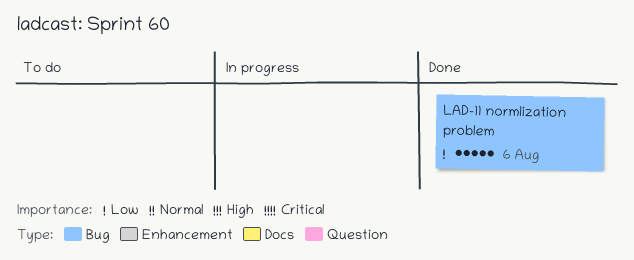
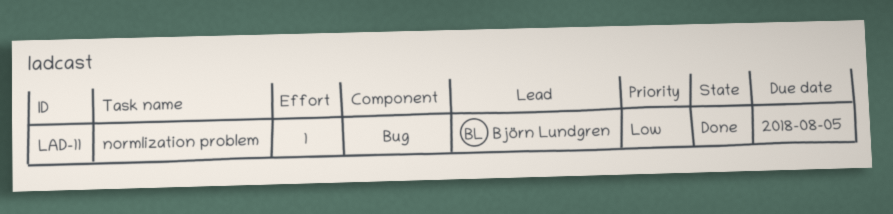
LAD-11, estimate: 5 -> 1
LAD-11, due: Aug 6 -> Aug 5

